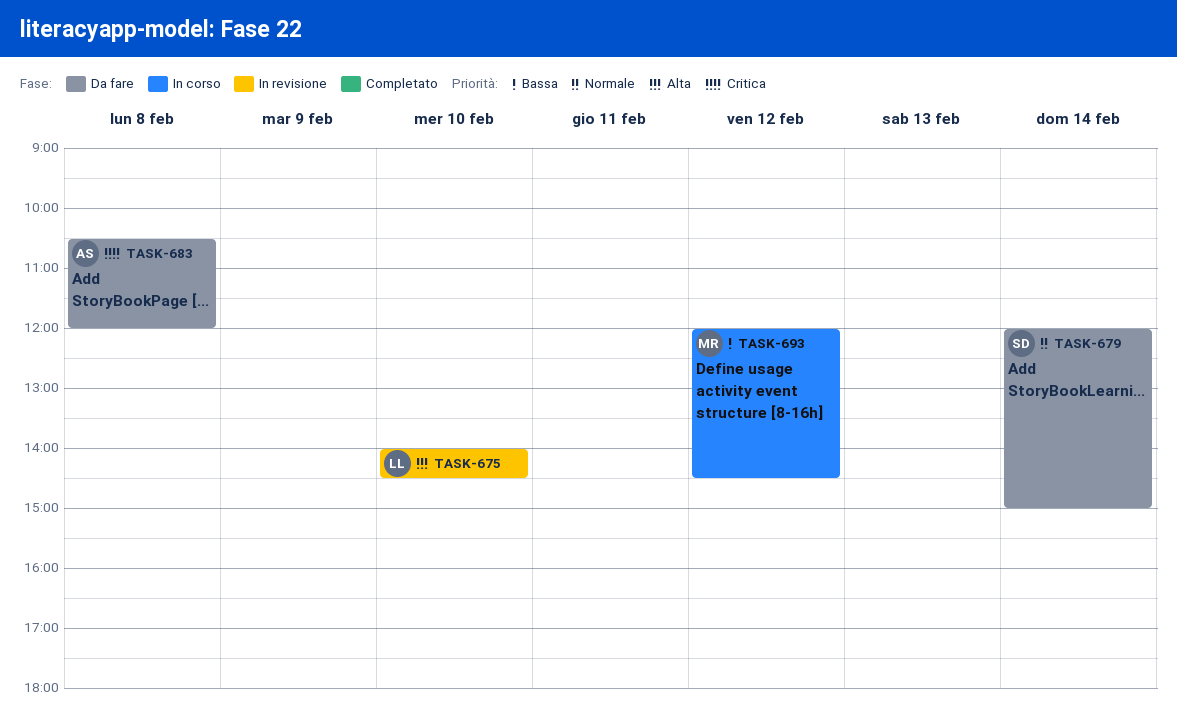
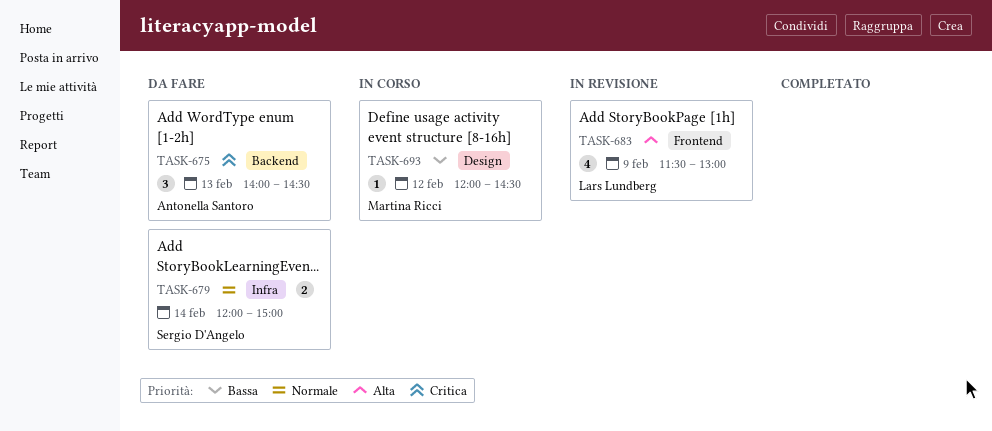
TASK-675, status: In revisione -> Da fare
TASK-675, owner: Lars Lundberg -> Antonella Santoro
TASK-675, priority: Alta -> Critica
TASK-675, day: Feb 10 -> Feb 13
TASK-683, status: Da fare -> In revisione
TASK-683, owner: Antonella Santoro -> Lars Lundberg
TASK-683, priority: Critica -> Alta
TASK-683, day: Feb 8 -> Feb 9
TASK-683, begins: 10:30 -> 11:30
TASK-683, ends: 12:00 -> 13:00

